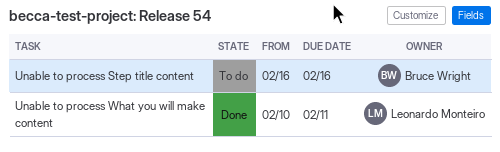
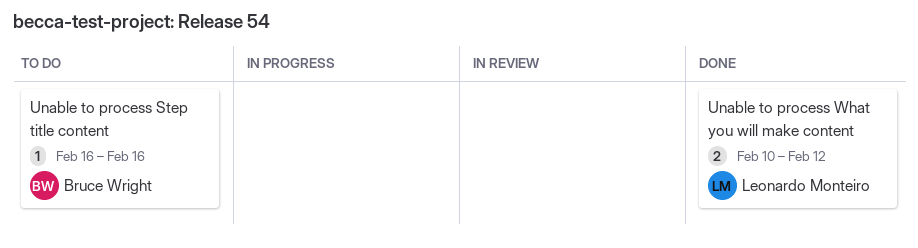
Unable to process What you will make content, due: Feb 11 -> Feb 12

